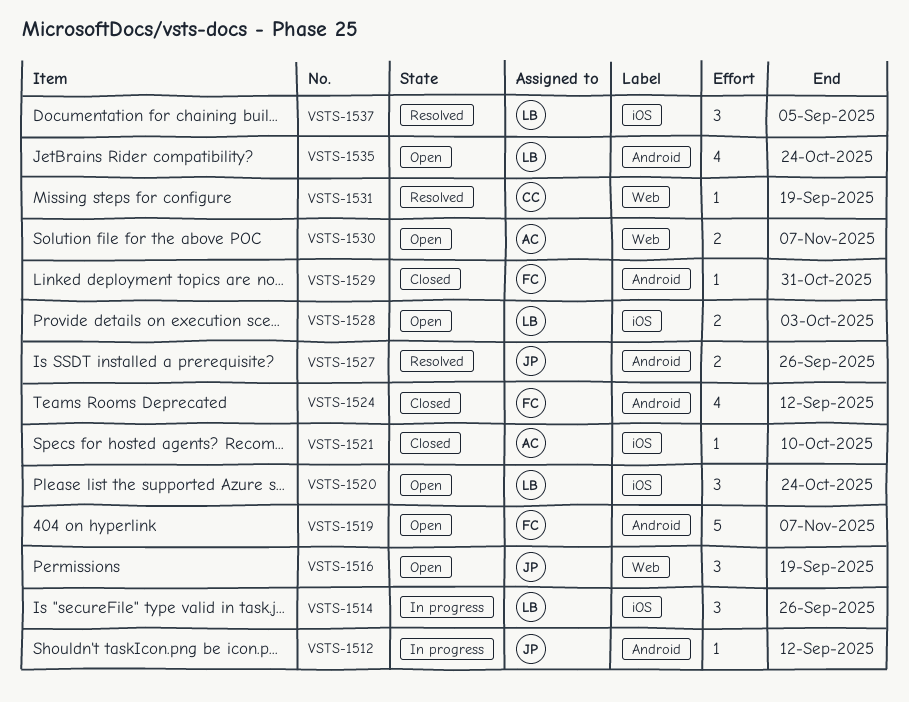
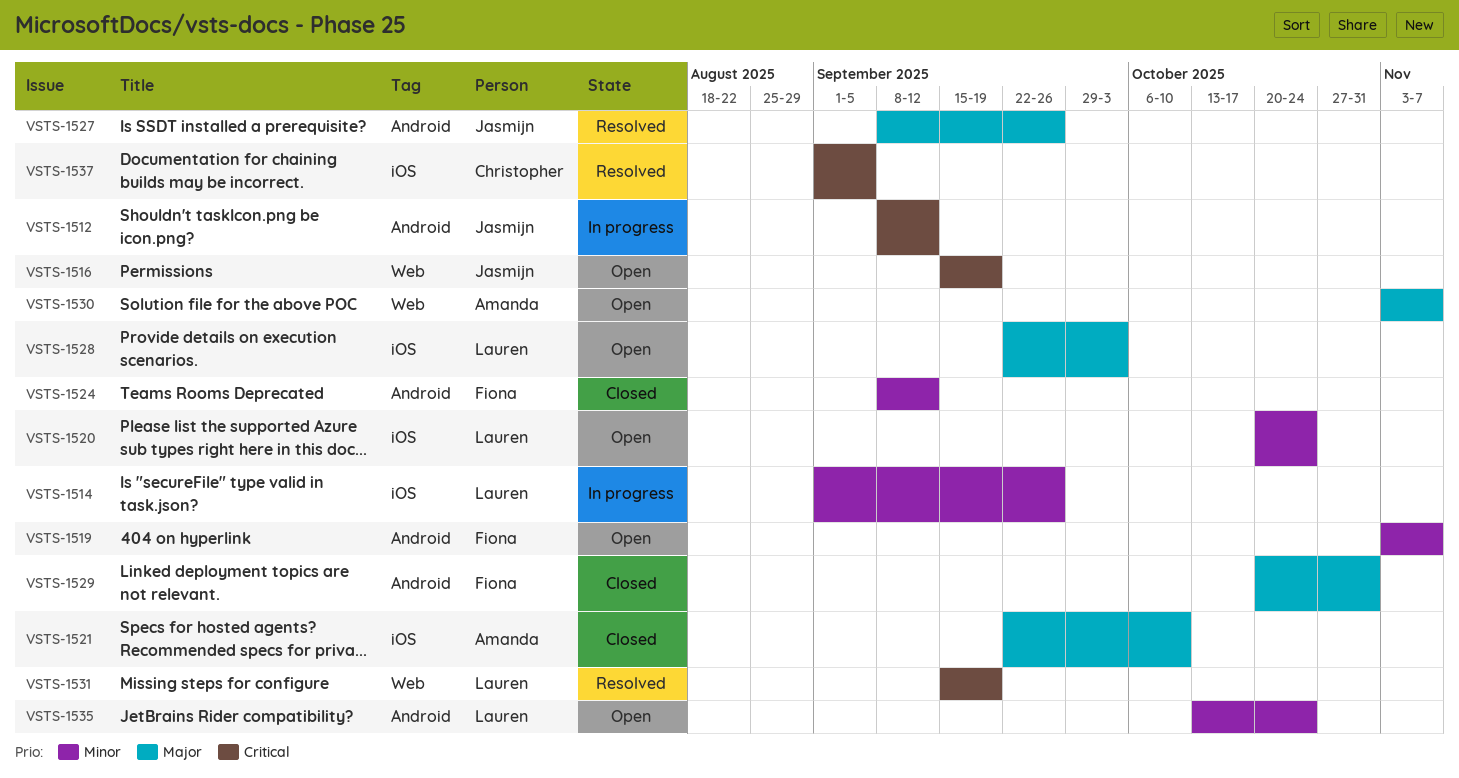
VSTS-1531, owner: Christopher -> Lauren
VSTS-1537, owner: Lauren -> Christopher

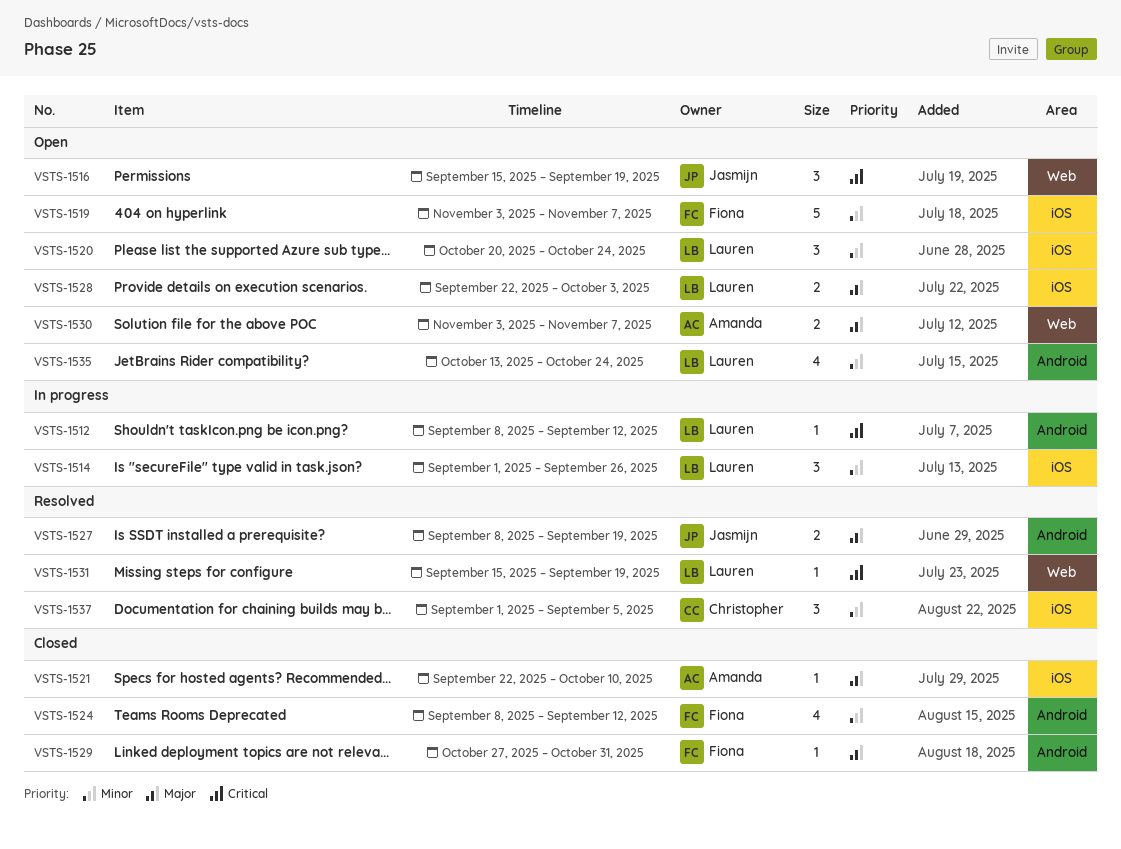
VSTS-1512, owner: Jasmijn -> Lauren
VSTS-1519, label: Android -> iOS
VSTS-1527, due: Sep 26 -> Sep 19
VSTS-1529, start: Oct 20 -> Oct 27
VSTS-1537, priority: Critical -> Minor

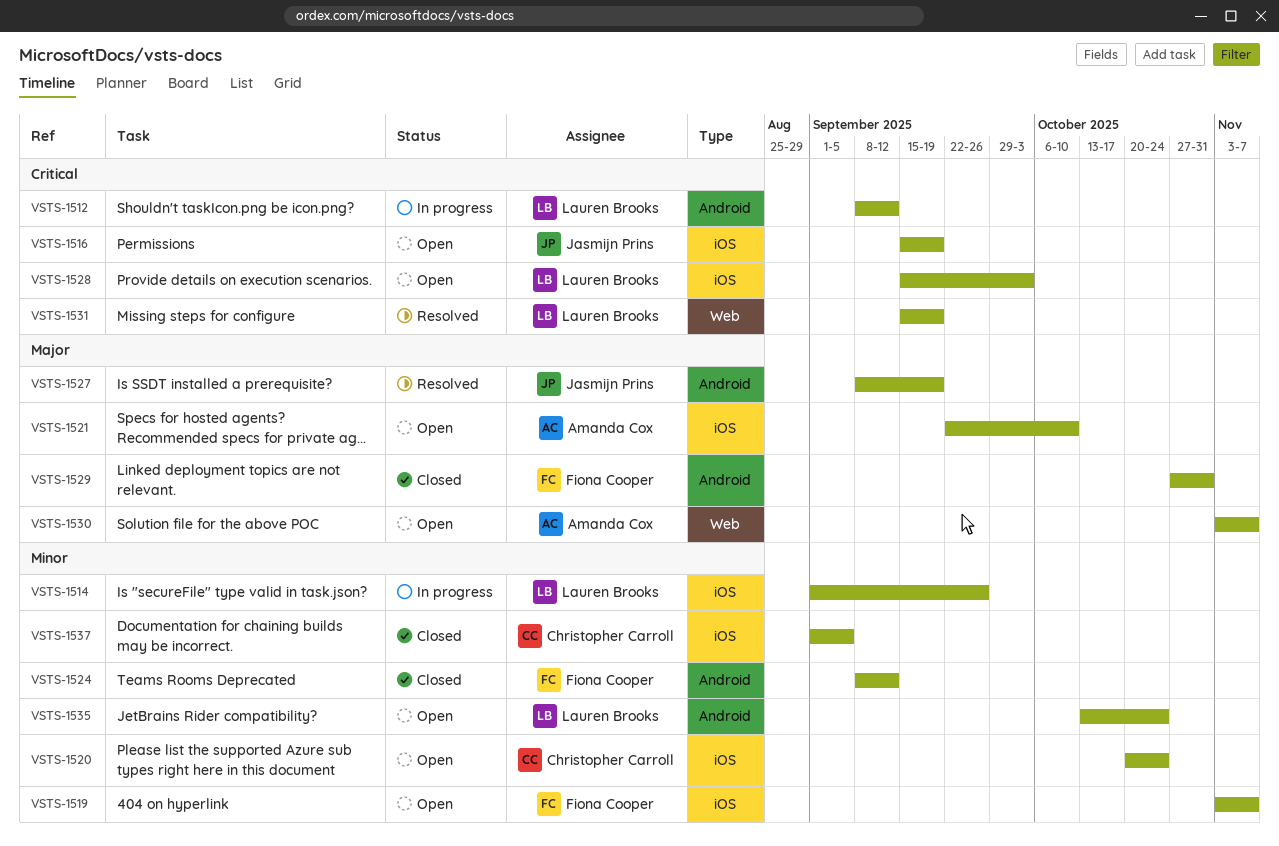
VSTS-1516, label: Web -> iOS
VSTS-1520, owner: Lauren Brooks -> Christopher Carroll
VSTS-1521, status: Closed -> Open
VSTS-1528, priority: Major -> Critical
VSTS-1528, start: Sep 22 -> Sep 15
VSTS-1537, status: Resolved -> Closed

